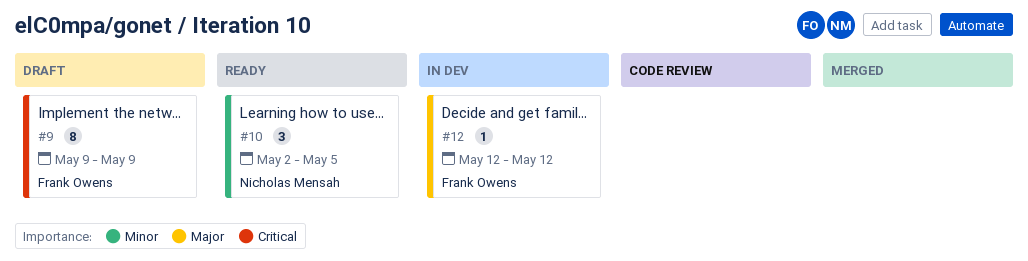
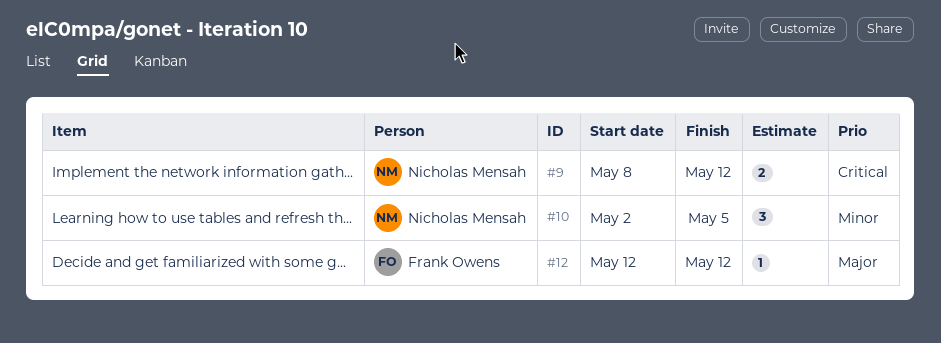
#9, owner: Frank Owens -> Nicholas Mensah
#9, estimate: 8 -> 2
#9, start: May 9 -> May 8
#9, due: May 9 -> May 12

